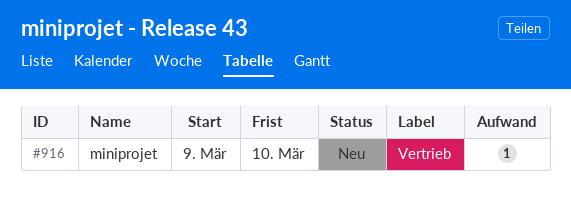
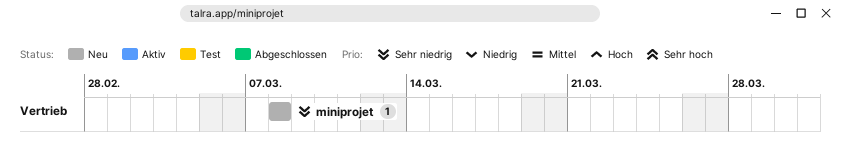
miniprojet, start: Mar 9 -> Mar 8
miniprojet, due: Mar 10 -> Mar 8

